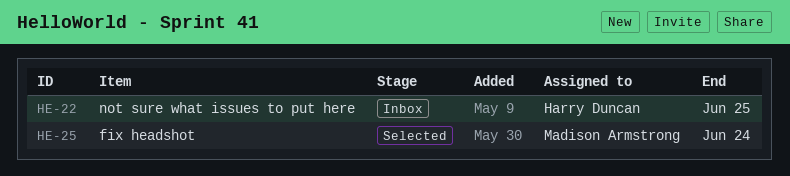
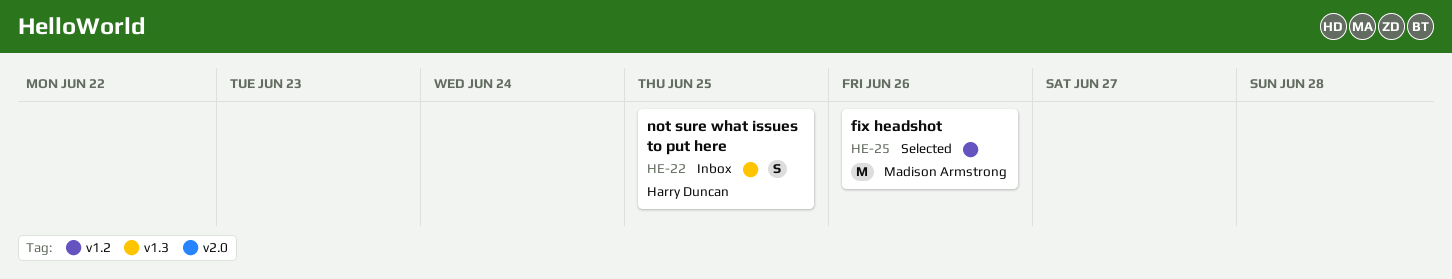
HE-25, due: Jun 24 -> Jun 26

